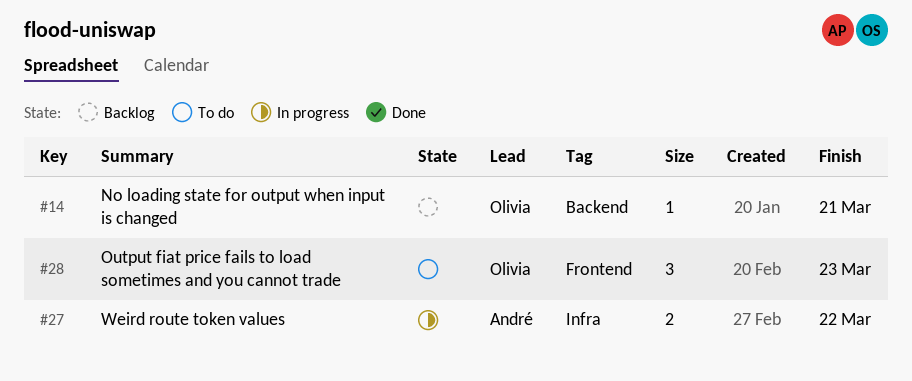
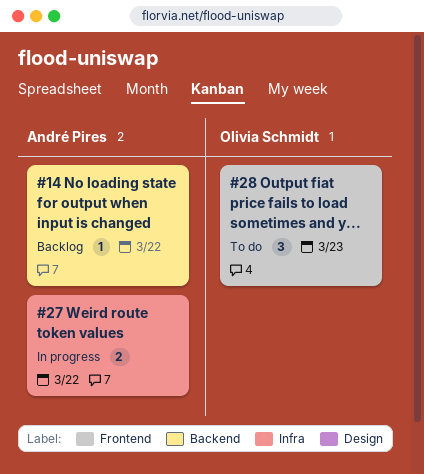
#14, owner: Olivia Schmidt -> André Pires
#14, due: Mar 21 -> Mar 22

